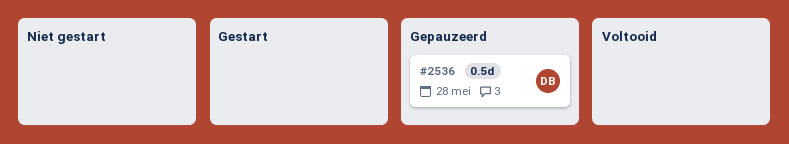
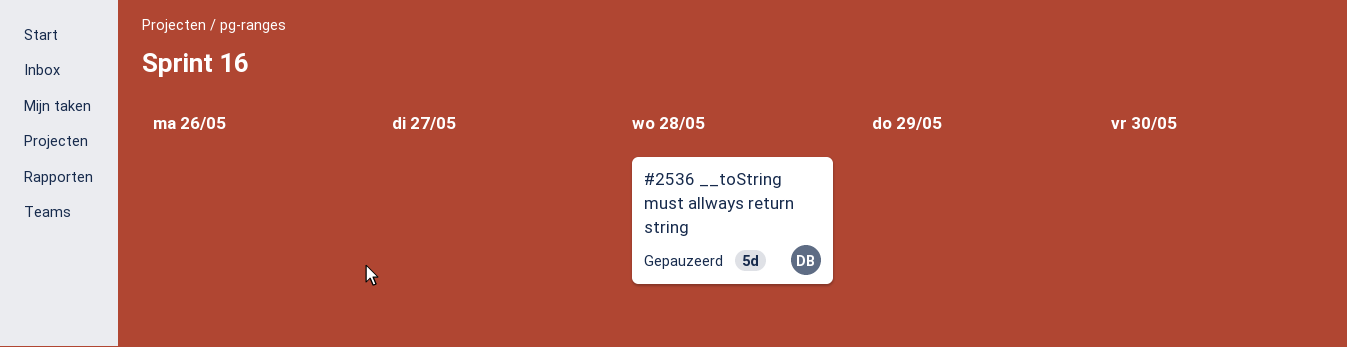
#2536, estimate: 0.5d -> 5d

